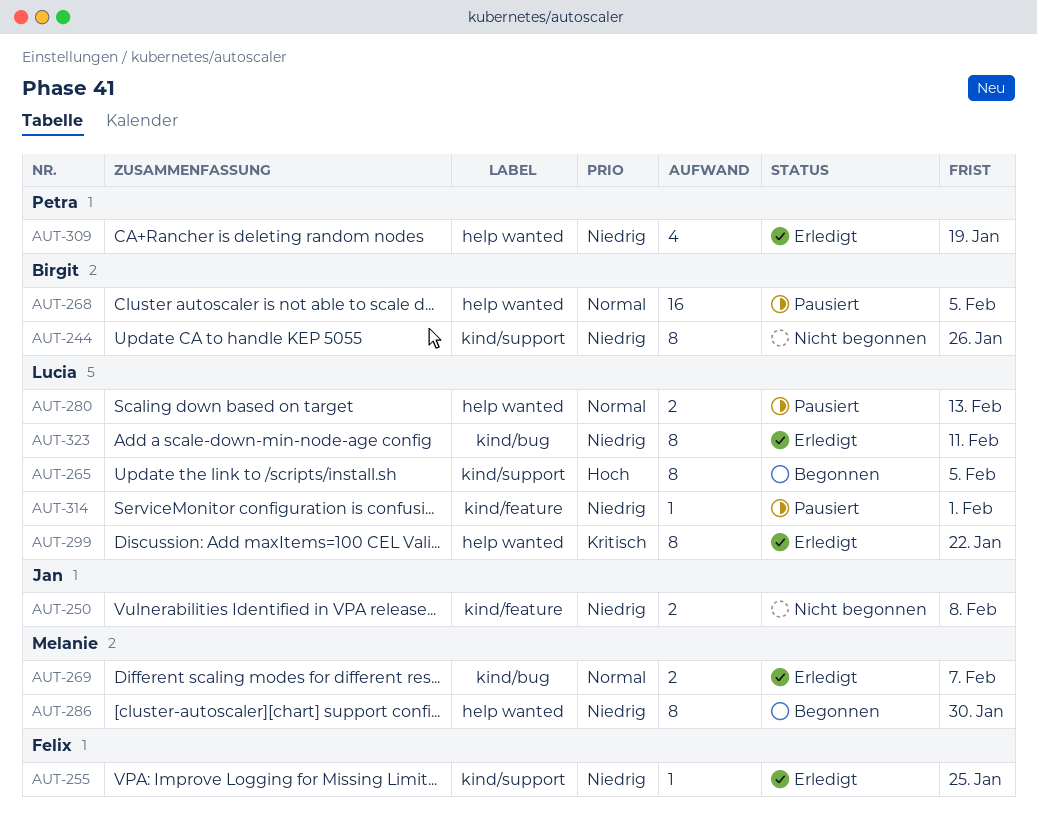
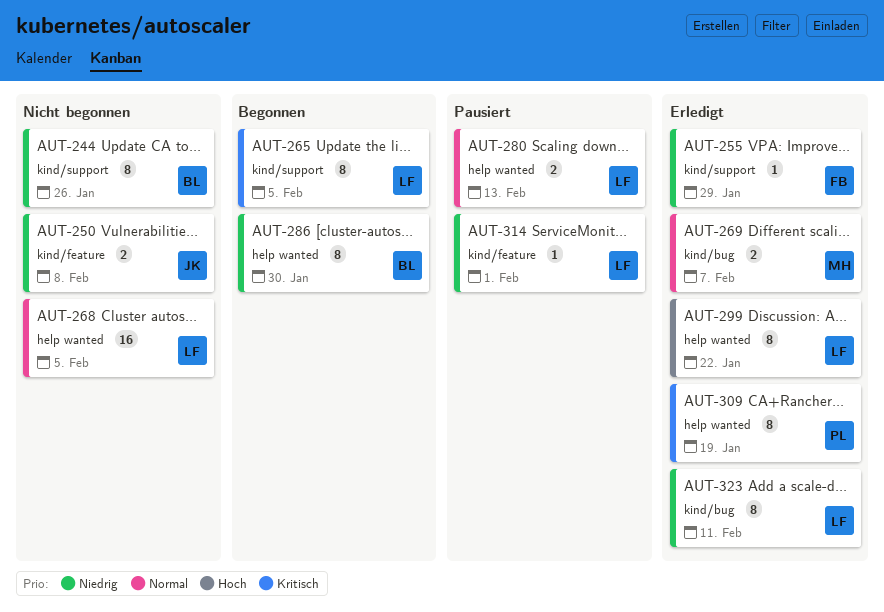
AUT-255, due: Jan 25 -> Jan 29
AUT-265, priority: Hoch -> Kritisch
AUT-268, status: Pausiert -> Nicht begonnen
AUT-268, owner: Birgit -> Lucia
AUT-286, owner: Melanie -> Birgit
AUT-299, priority: Kritisch -> Hoch
AUT-309, priority: Niedrig -> Kritisch
AUT-309, estimate: 4 -> 8

